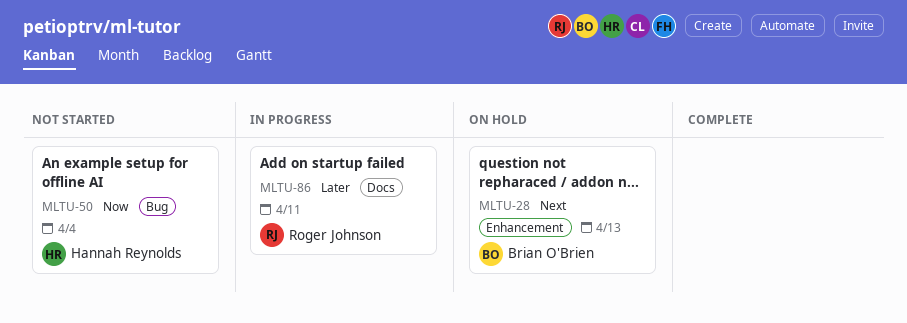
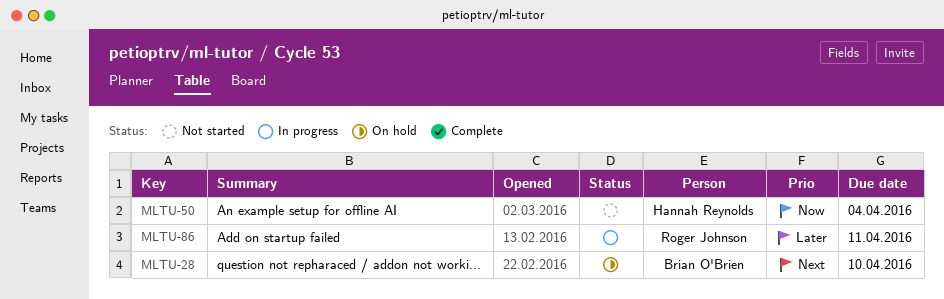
MLTU-28, due: Apr 13 -> Apr 10

